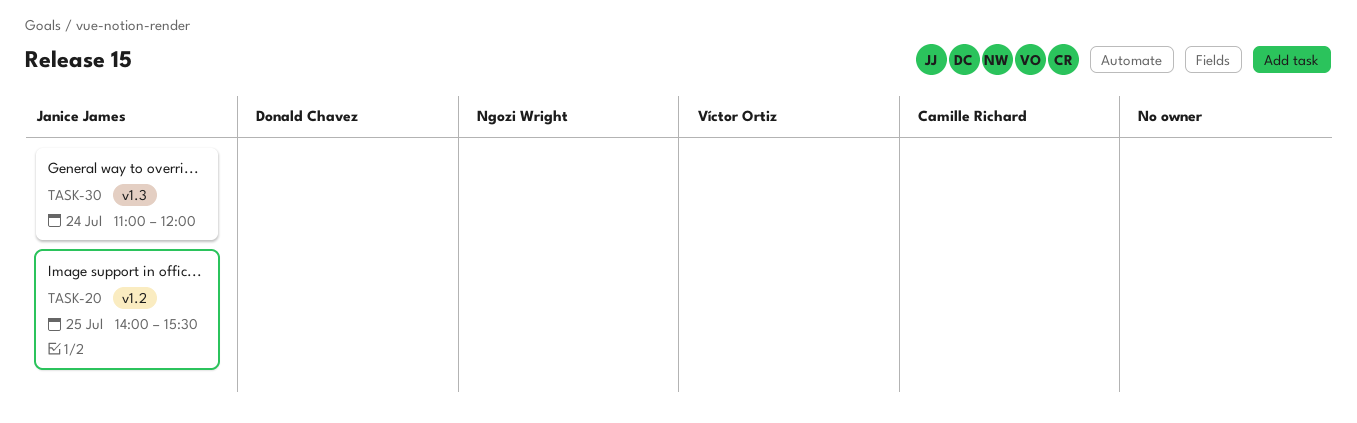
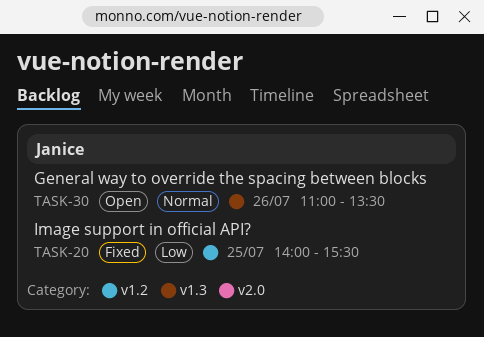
TASK-30, day: Jul 24 -> Jul 26
TASK-30, ends: 12:00 -> 13:30

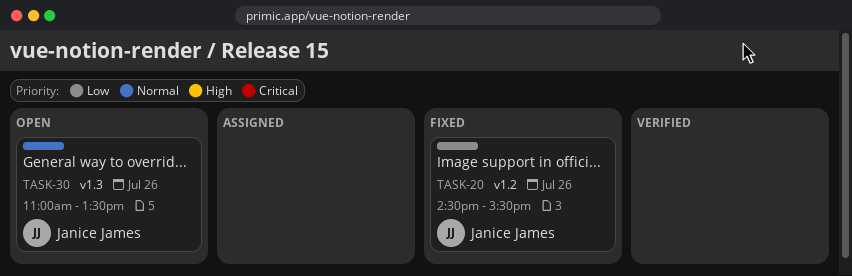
TASK-20, day: Jul 25 -> Jul 26
TASK-20, begins: 14:00 -> 14:30

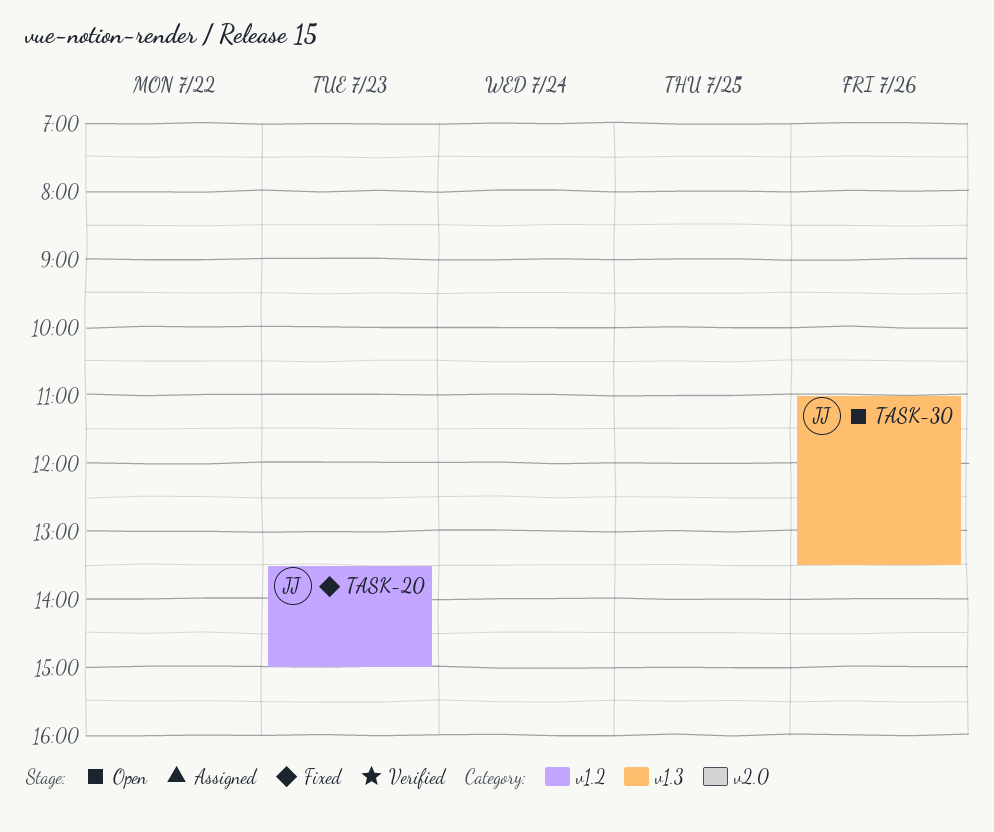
TASK-20, day: Jul 26 -> Jul 23
TASK-20, begins: 14:30 -> 13:30
TASK-20, ends: 15:30 -> 15:00

